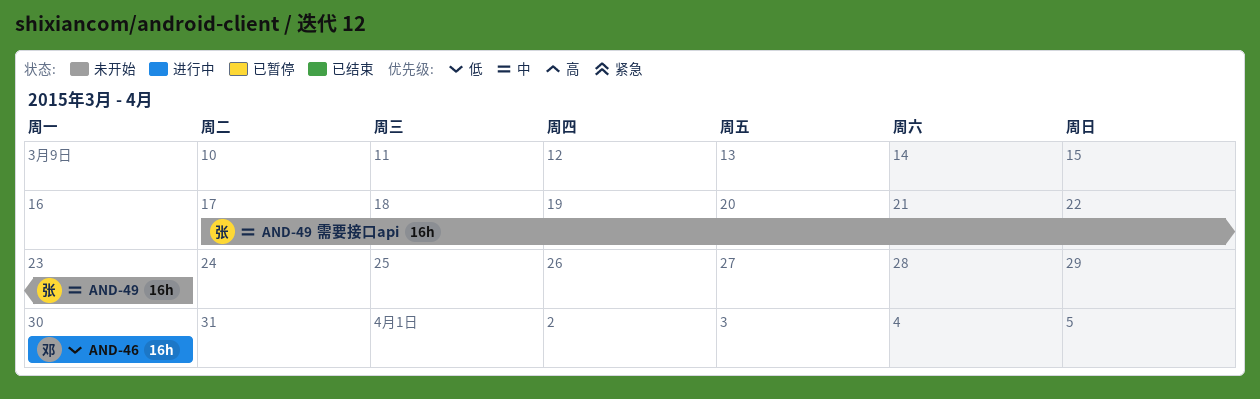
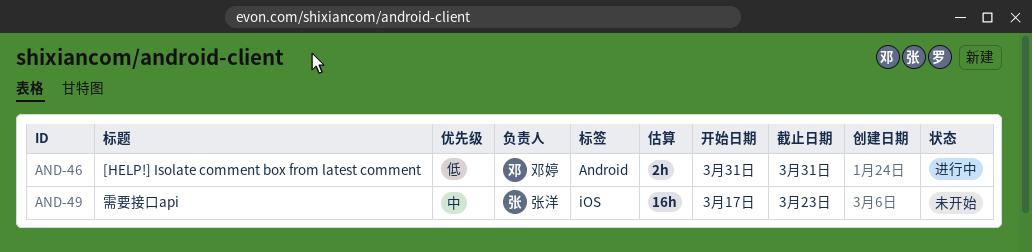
AND-46, estimate: 16h -> 2h
AND-46, start: Mar 30 -> Mar 31
AND-46, due: Mar 30 -> Mar 31

